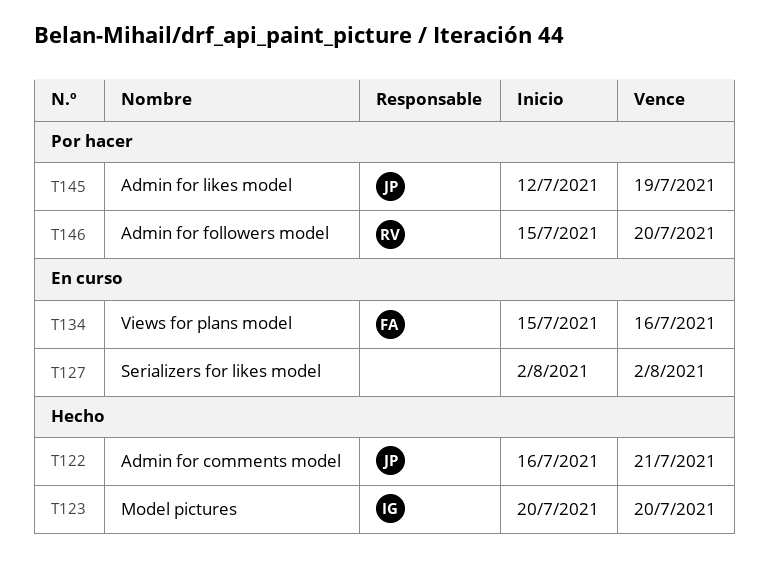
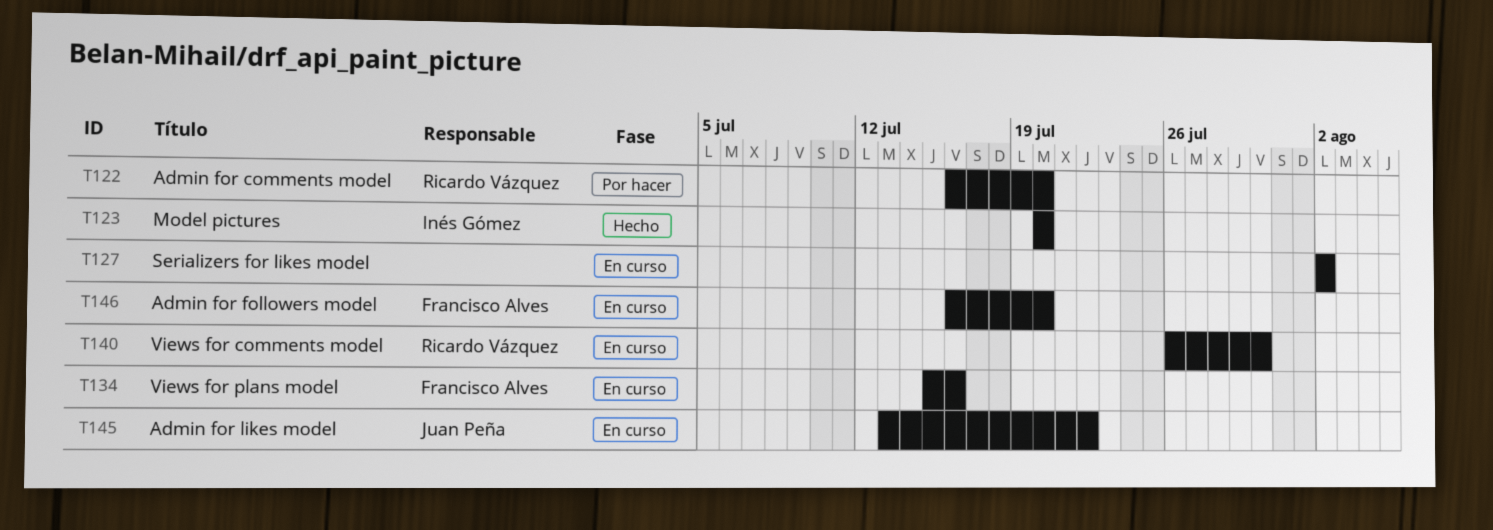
T122, status: Hecho -> Por hacer
T122, owner: Juan Peña -> Ricardo Vázquez
T122, due: Jul 21 -> Jul 20
T140: none -> present
T145, status: Por hacer -> En curso
T145, start: Jul 12 -> Jul 13
T145, due: Jul 19 -> Jul 22
T146, status: Por hacer -> En curso
T146, owner: Ricardo Vázquez -> Francisco Alves
T146, start: Jul 15 -> Jul 16

